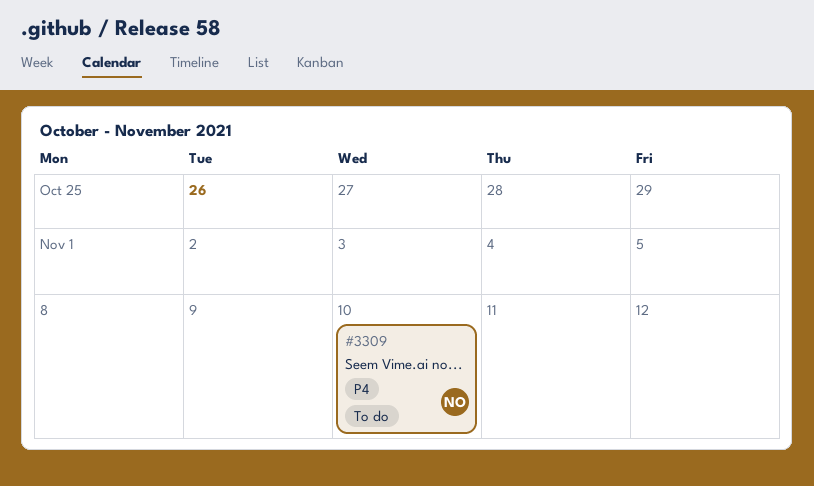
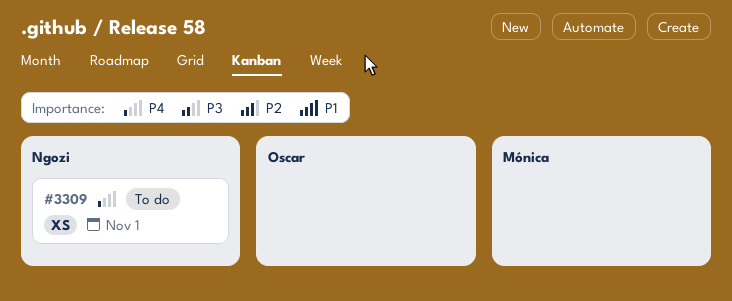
#3309, due: Nov 10 -> Nov 1

